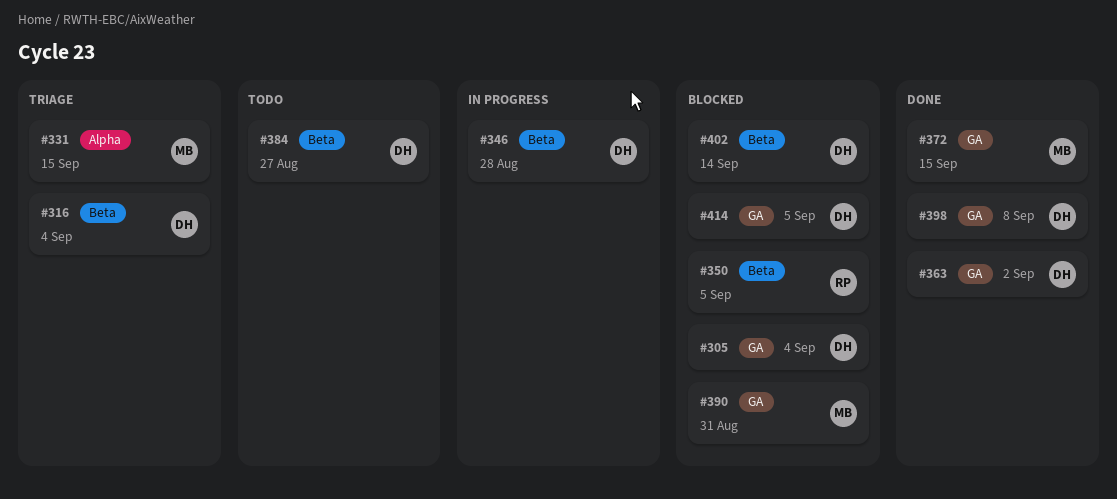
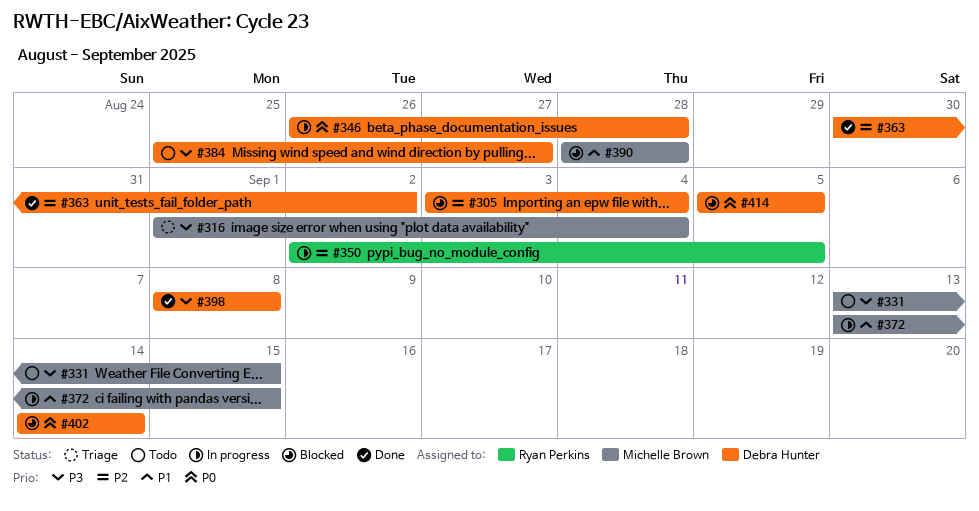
#316, owner: Debra Hunter -> Michelle Brown
#331, status: Triage -> Todo
#350, status: Blocked -> In progress
#372, status: Done -> In progress
#390, due: Aug 31 -> Aug 28

